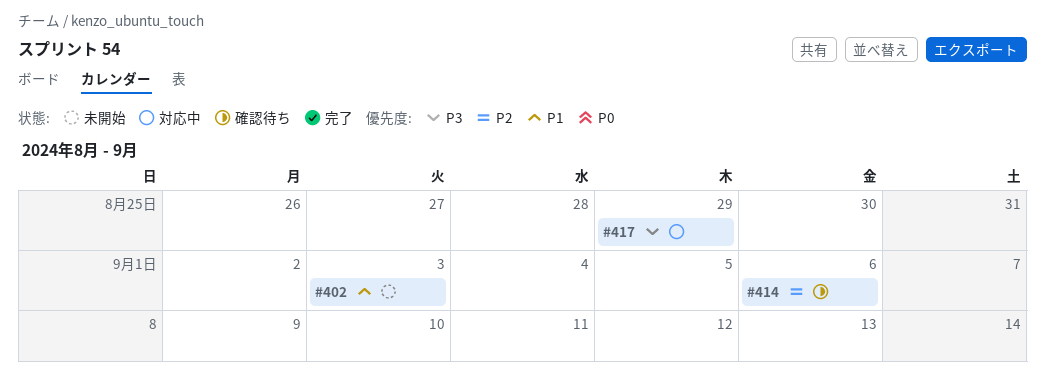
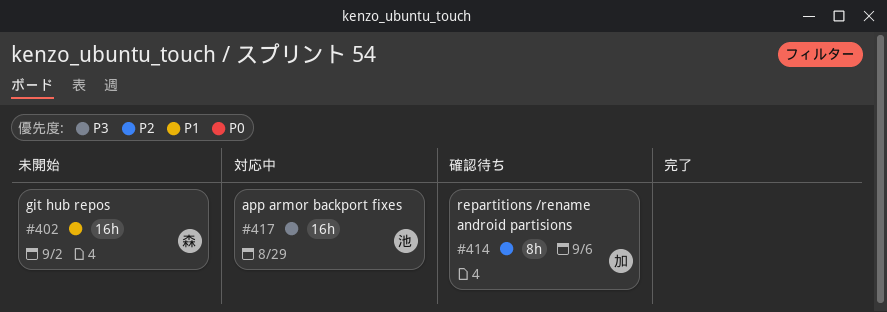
#402, due: Sep 3 -> Sep 2

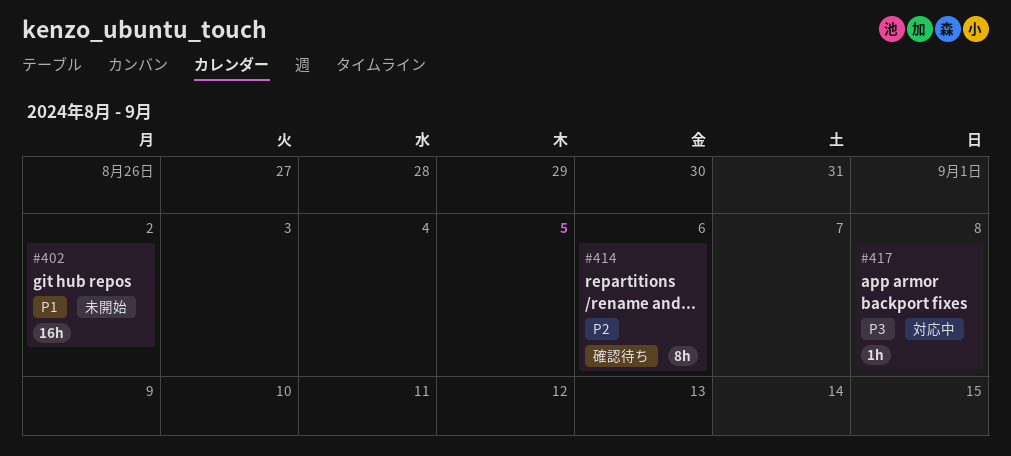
#417, estimate: 16h -> 1h
#417, due: Aug 29 -> Sep 8

